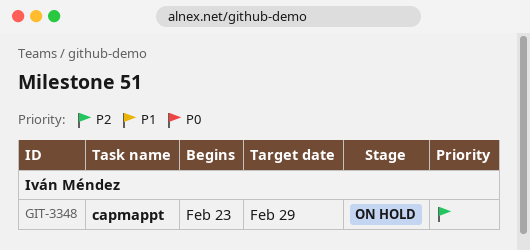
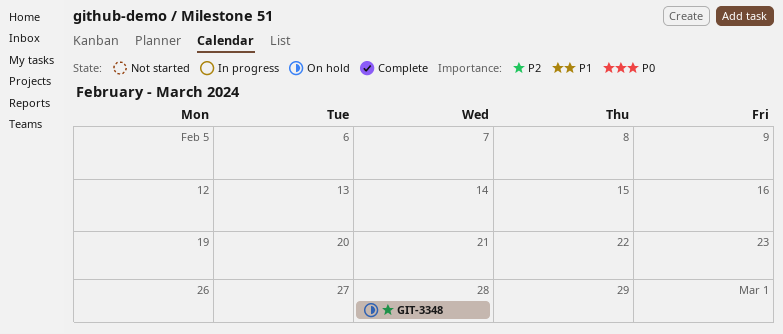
GIT-3348, start: Feb 23 -> Feb 28
GIT-3348, due: Feb 29 -> Feb 28

